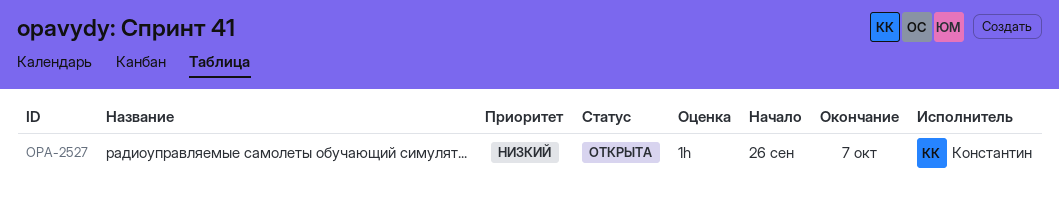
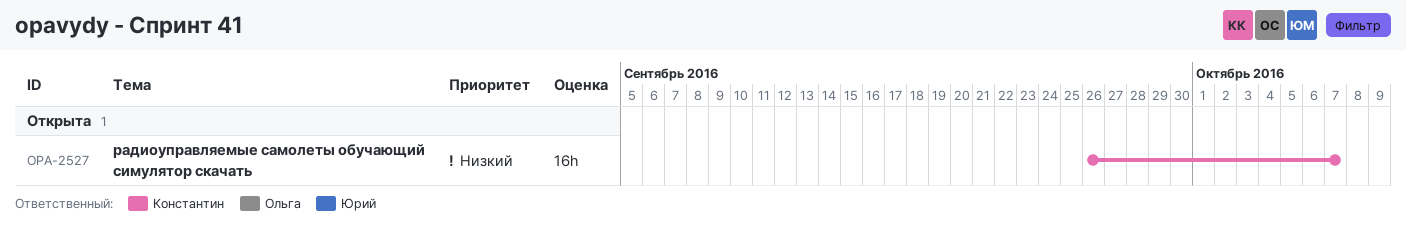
OPA-2527, estimate: 1h -> 16h

